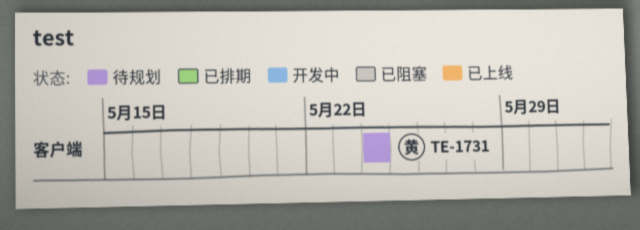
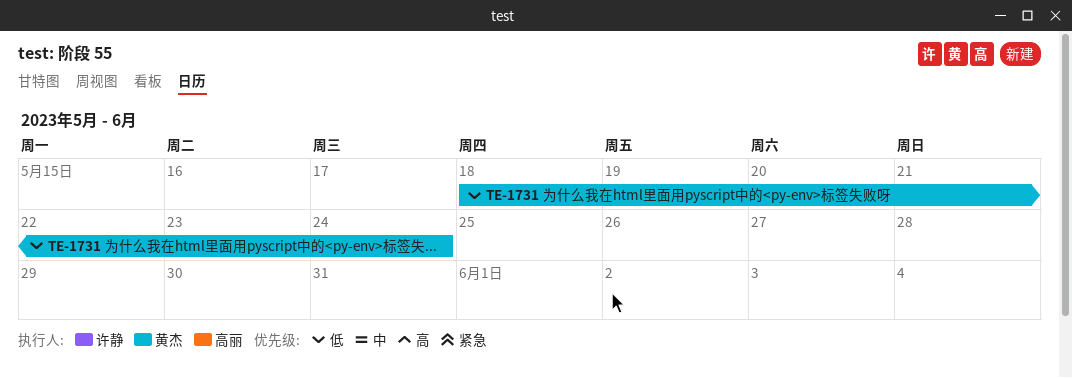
TE-1731, start: May 24 -> May 18

